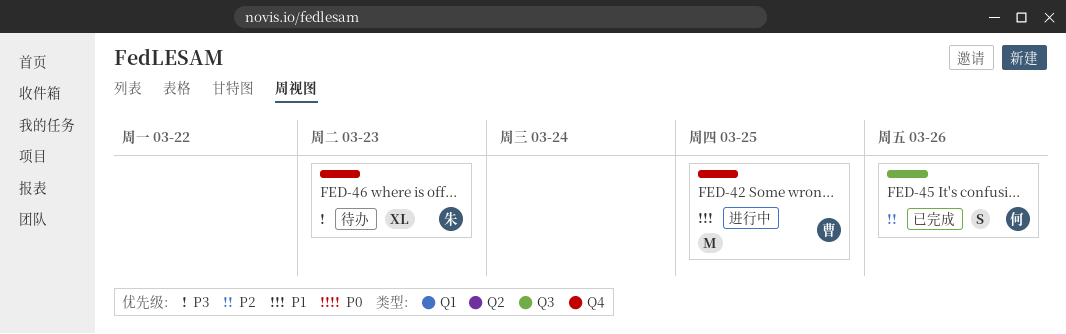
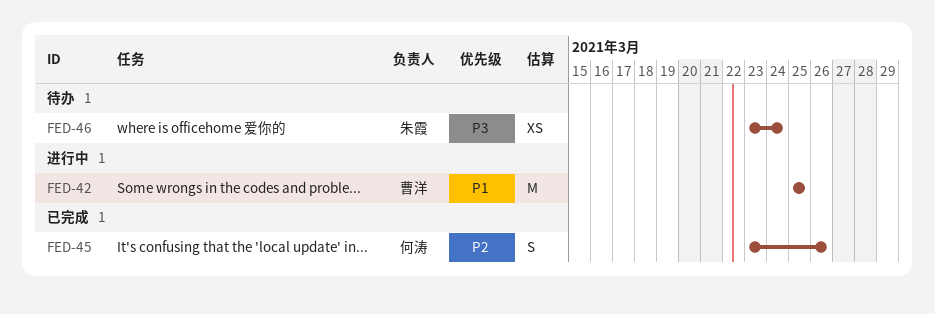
FED-46, estimate: XL -> XS
FED-46, due: Mar 23 -> Mar 24

